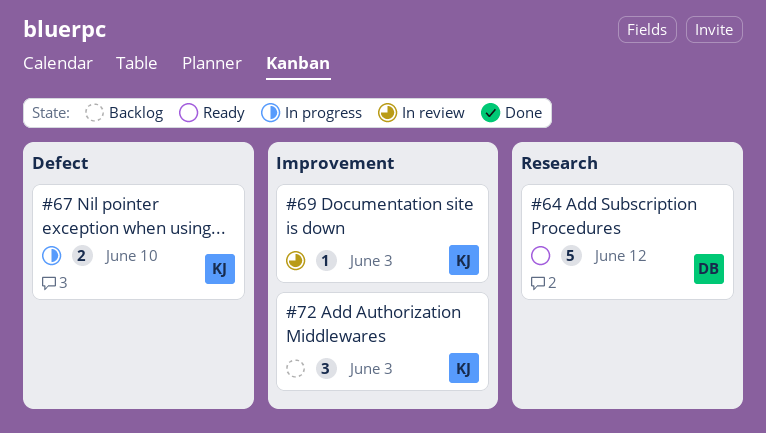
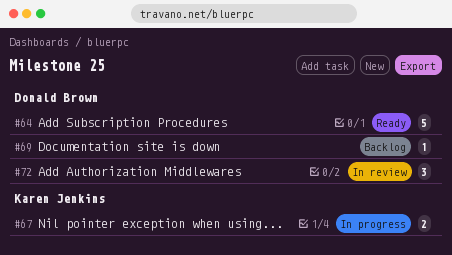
#69, status: In review -> Backlog
#69, owner: Karen Jenkins -> Donald Brown
#72, status: Backlog -> In review
#72, owner: Karen Jenkins -> Donald Brown

